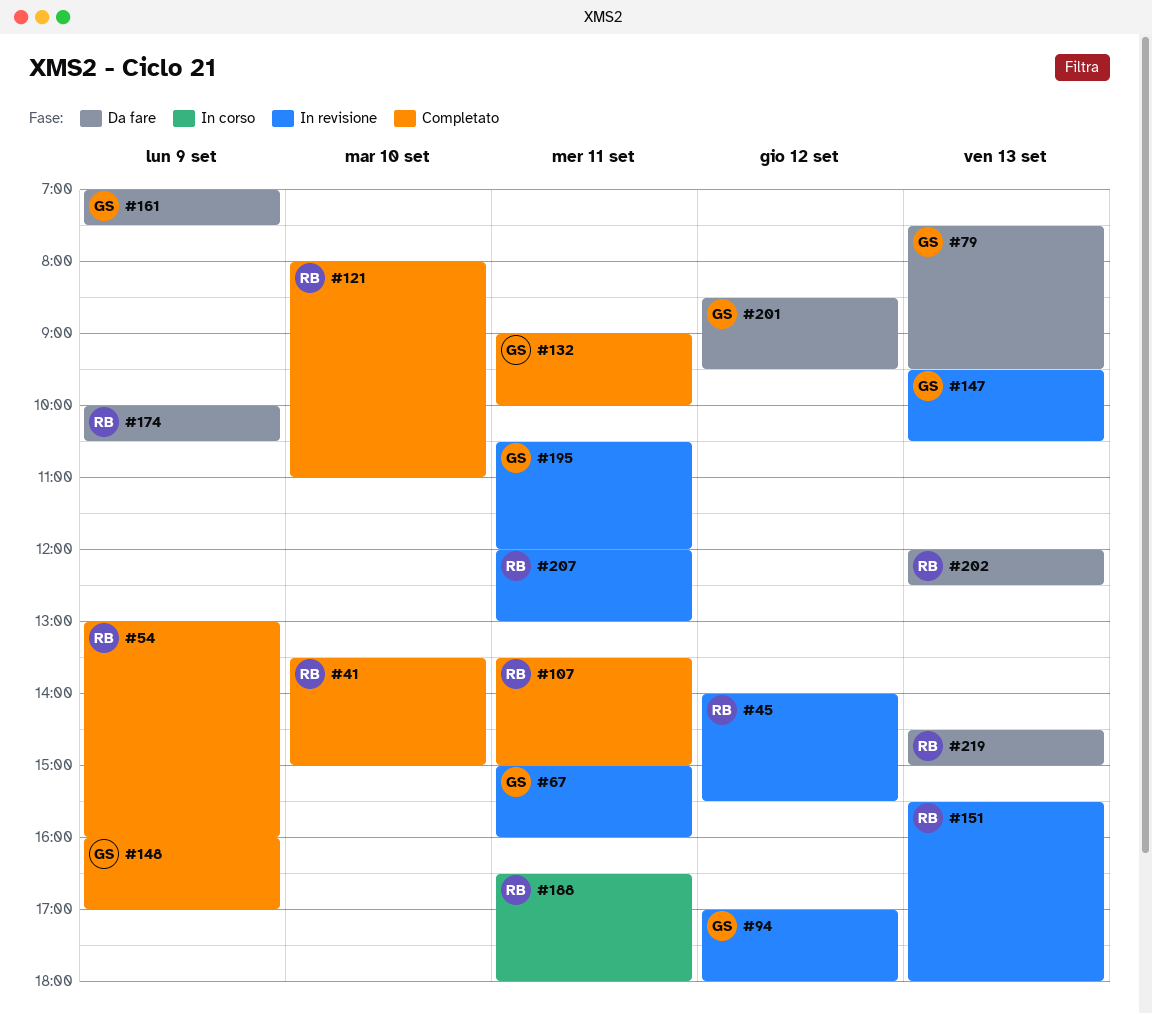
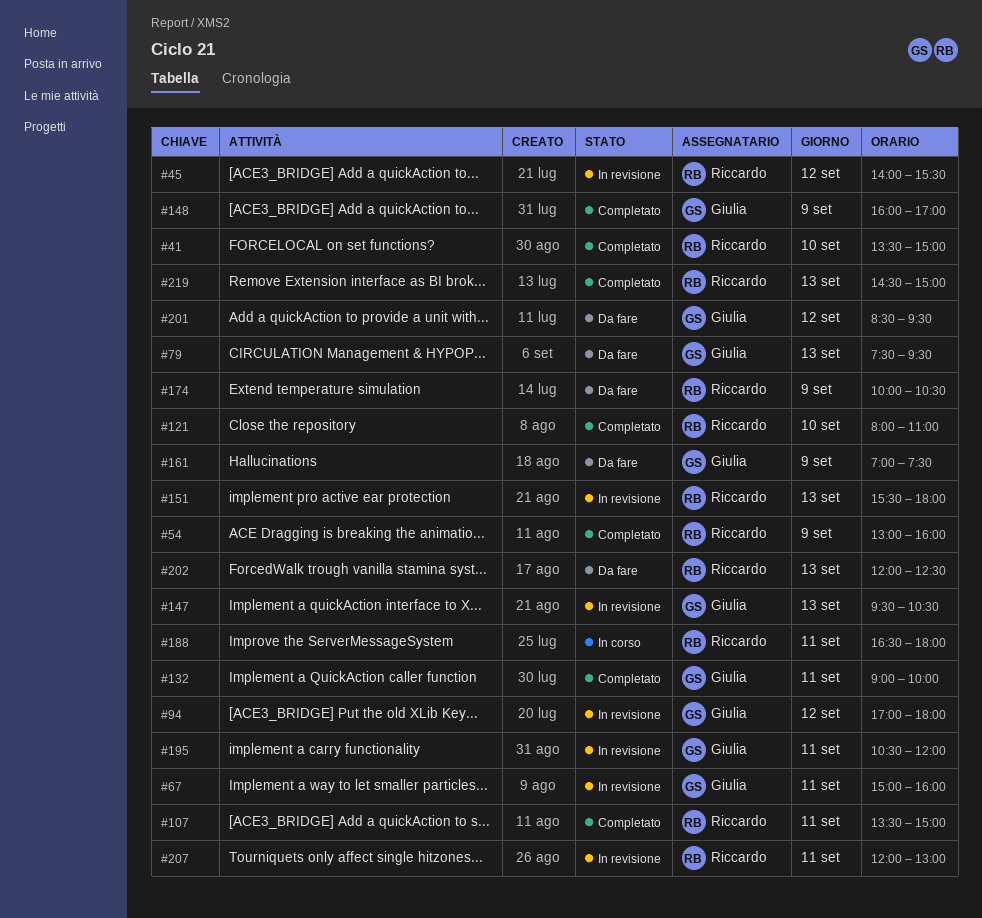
#219, status: Da fare -> Completato

